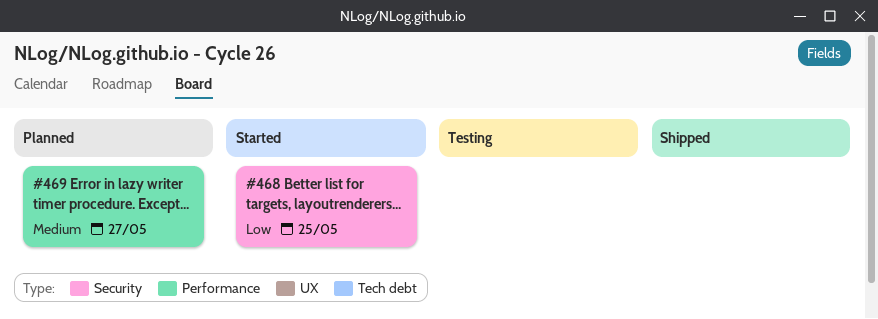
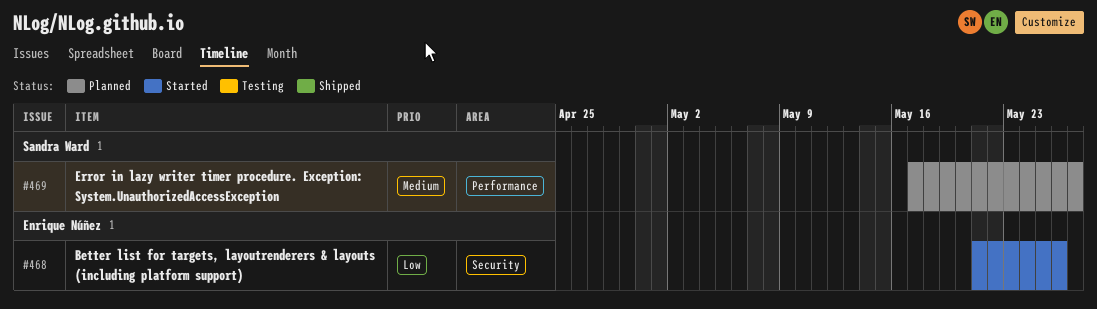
#468, due: May 25 -> May 26

